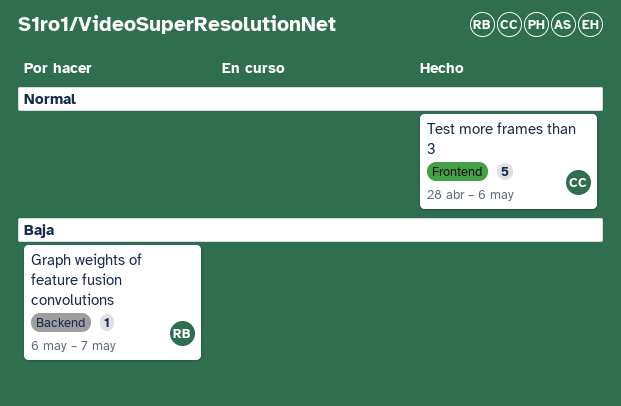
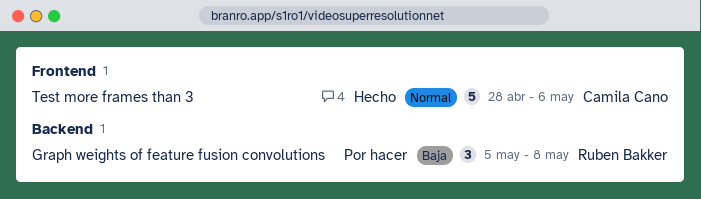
Graph weights of feature fusion convolutions, estimate: 1 -> 3
Graph weights of feature fusion convolutions, start: May 6 -> May 5
Graph weights of feature fusion convolutions, due: May 7 -> May 8

